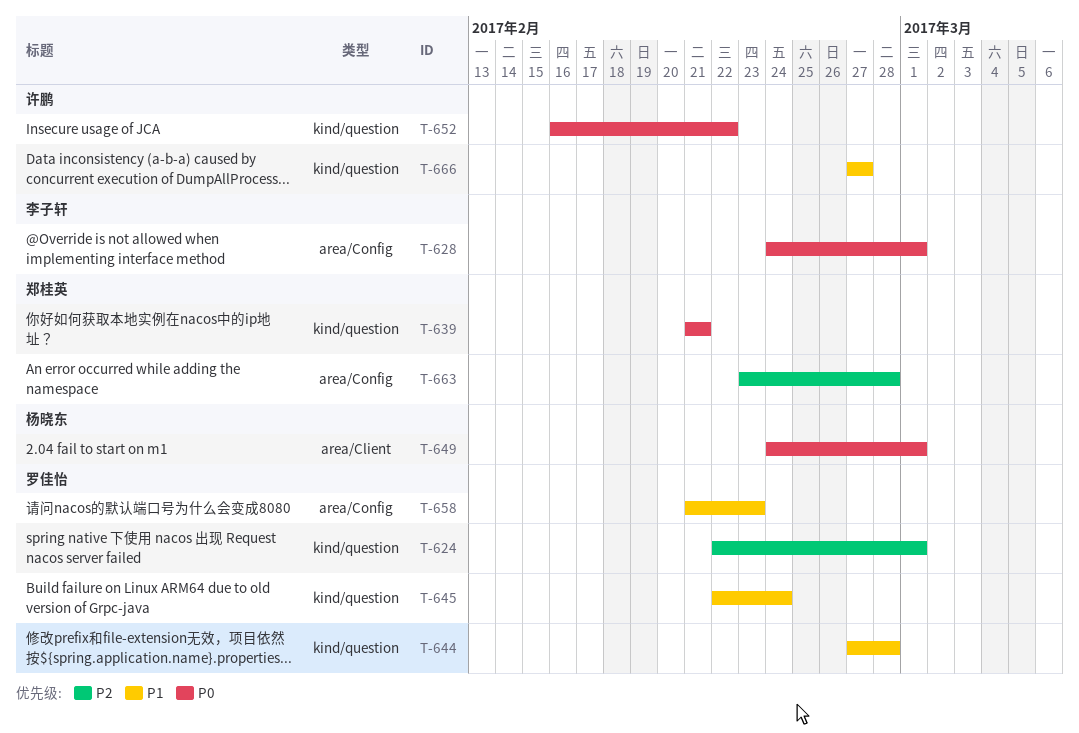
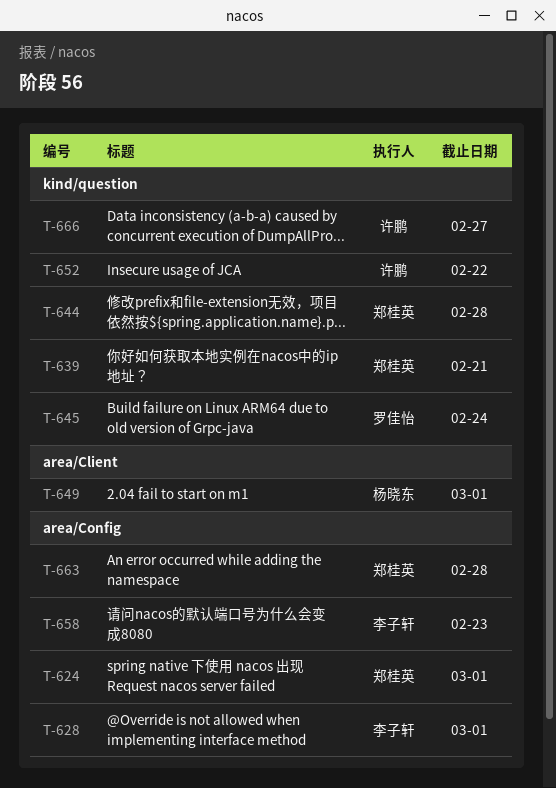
T-624, owner: 罗佳怡 -> 郑桂英
T-624, label: kind/question -> area/Config
T-644, owner: 罗佳怡 -> 郑桂英
T-658, owner: 罗佳怡 -> 李子轩

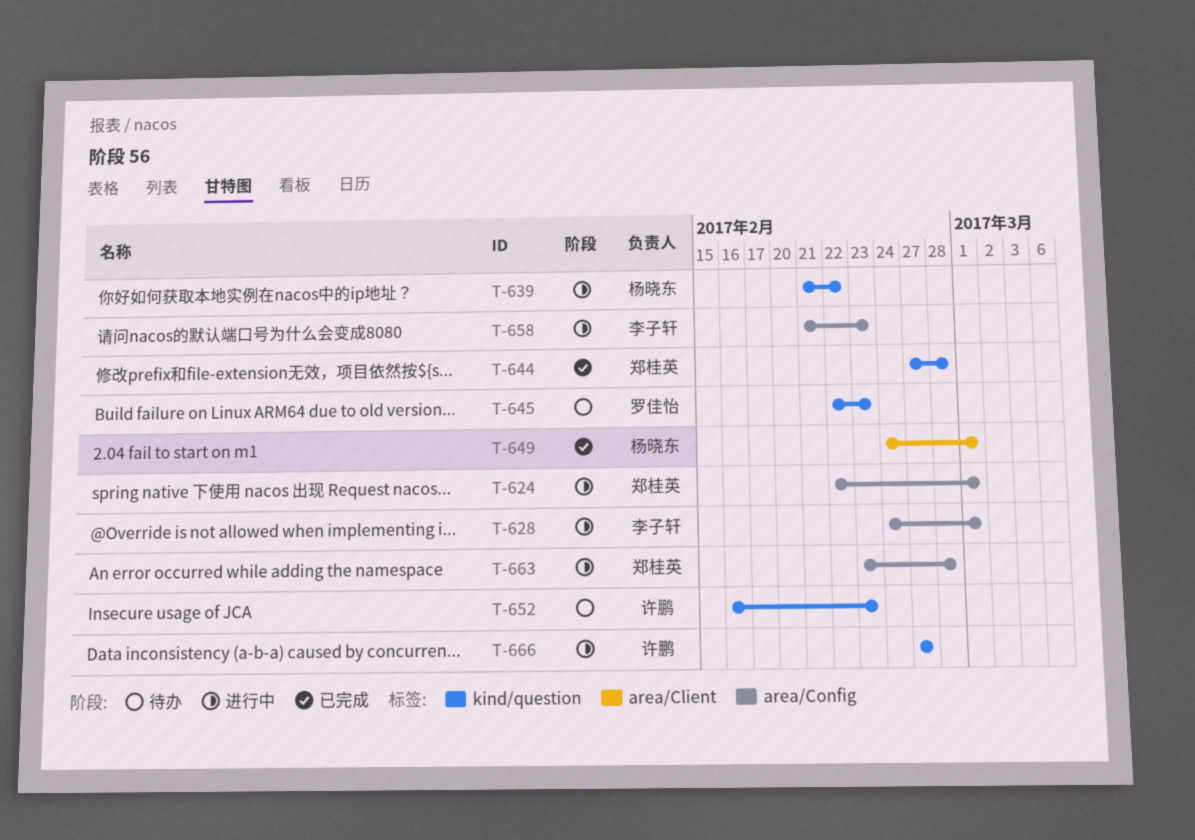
T-639, owner: 郑桂英 -> 杨晓东
T-639, due: Feb 21 -> Feb 22
T-645, due: Feb 24 -> Feb 23
T-652, due: Feb 22 -> Feb 23

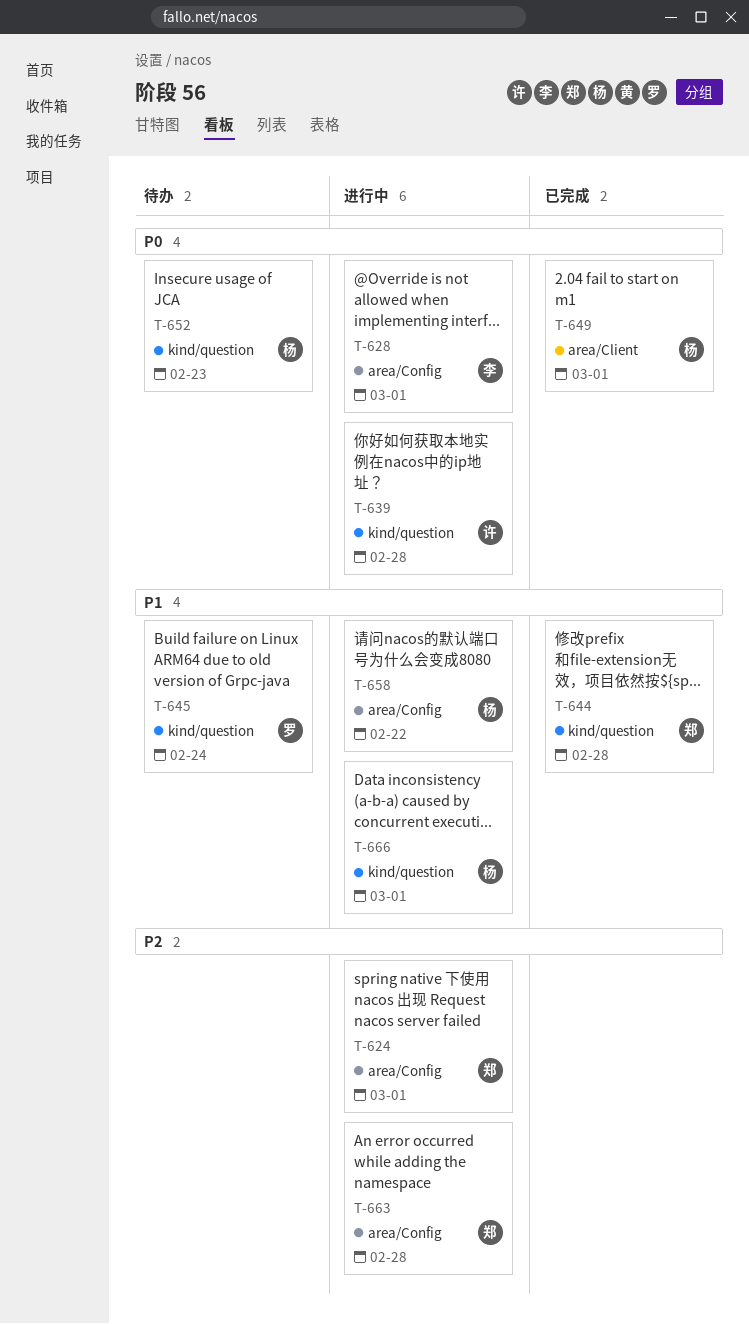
T-639, owner: 杨晓东 -> 许鹏
T-639, due: Feb 22 -> Feb 28
T-645, due: Feb 23 -> Feb 24
T-652, owner: 许鹏 -> 杨晓东
T-658, owner: 李子轩 -> 杨晓东
T-658, due: Feb 23 -> Feb 22
T-666, owner: 许鹏 -> 杨晓东
T-666, due: Feb 27 -> Mar 1

